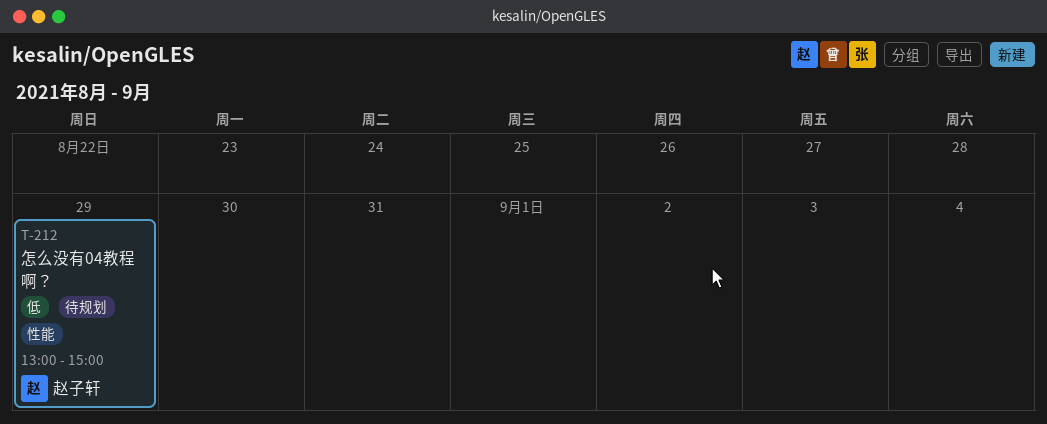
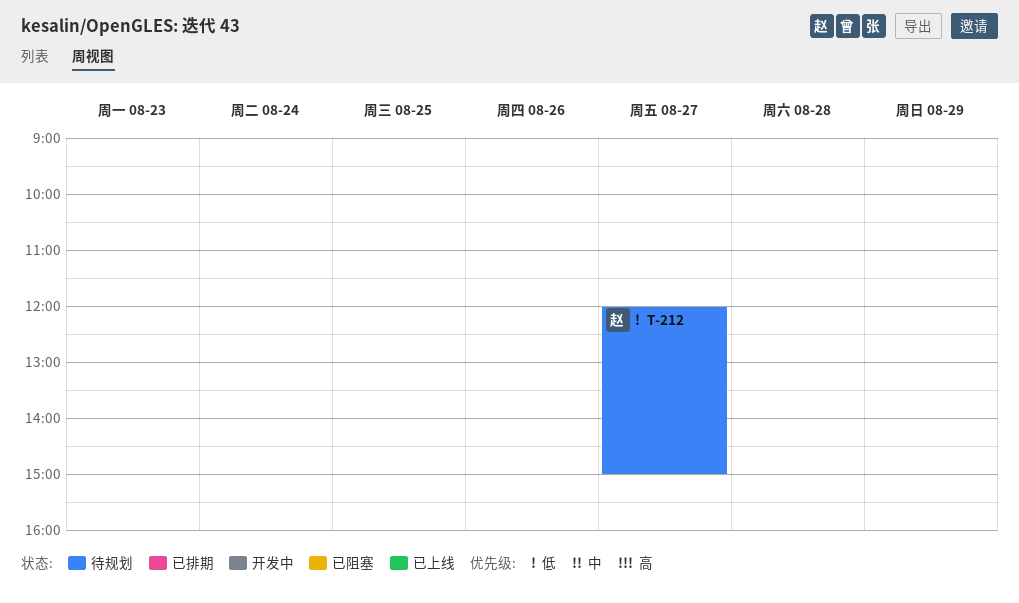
T-212, day: Aug 29 -> Aug 27
T-212, begins: 13:00 -> 12:00

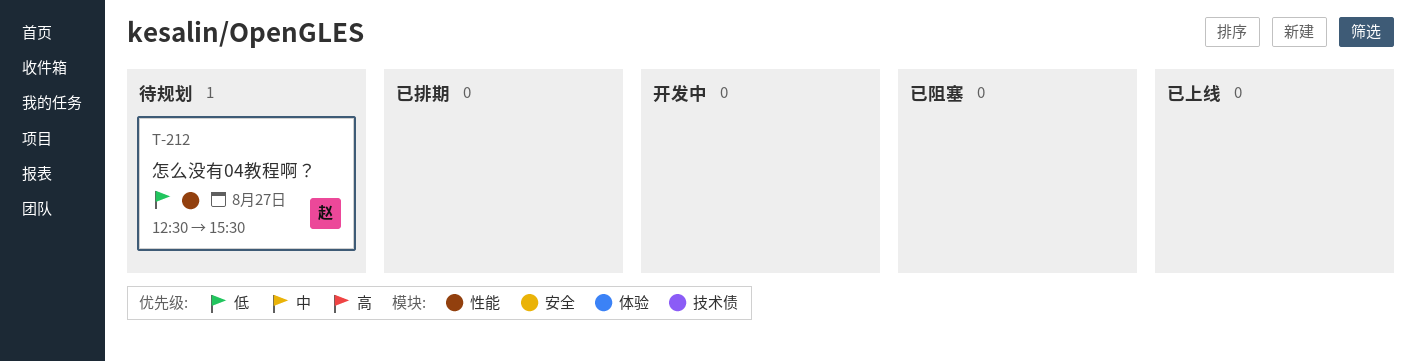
T-212, begins: 12:00 -> 12:30
T-212, ends: 15:00 -> 15:30

